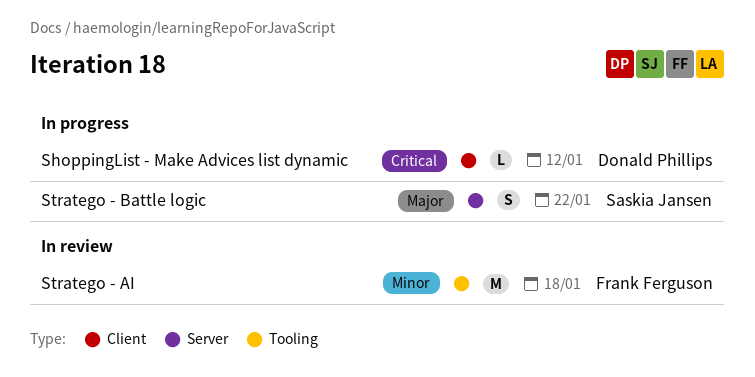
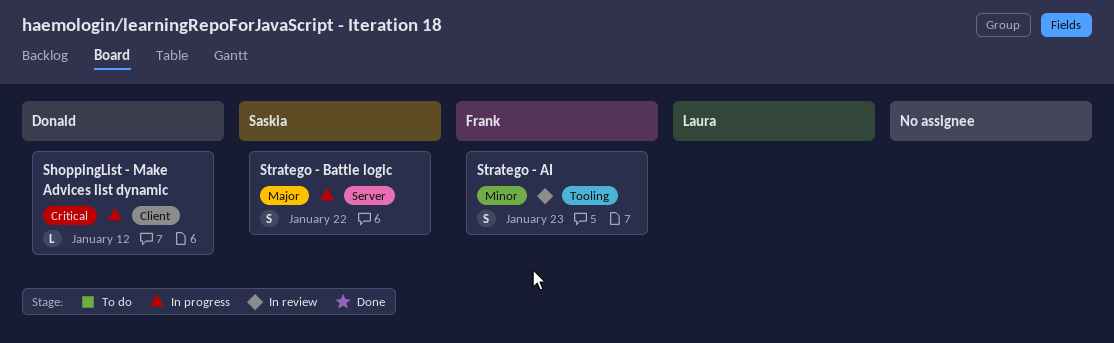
Stratego - AI, estimate: M -> S
Stratego - AI, due: Jan 18 -> Jan 23

